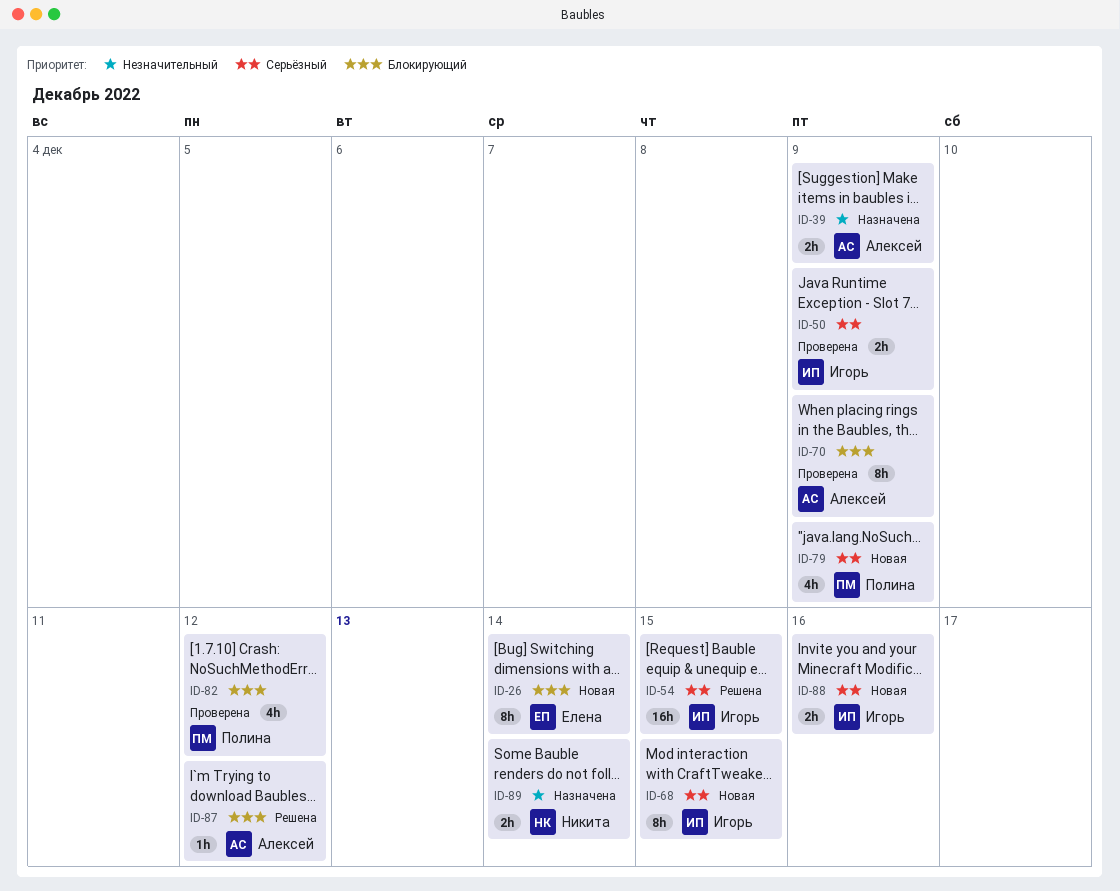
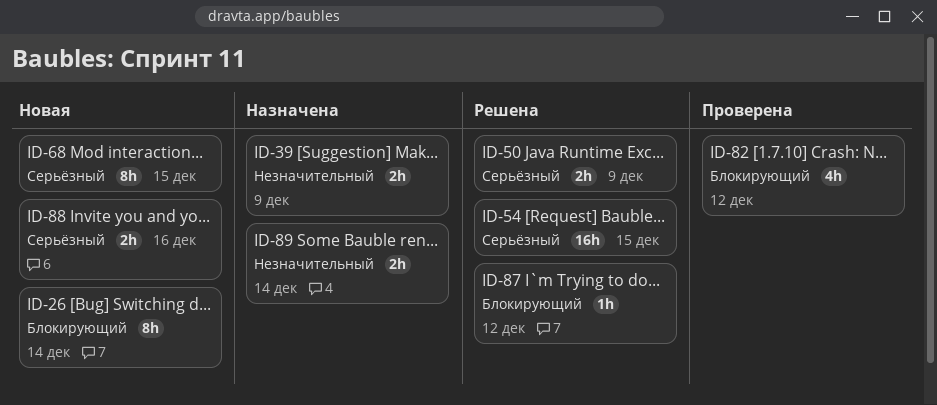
ID-50, status: Проверена -> Решена
ID-70: present -> none
ID-79: present -> none

